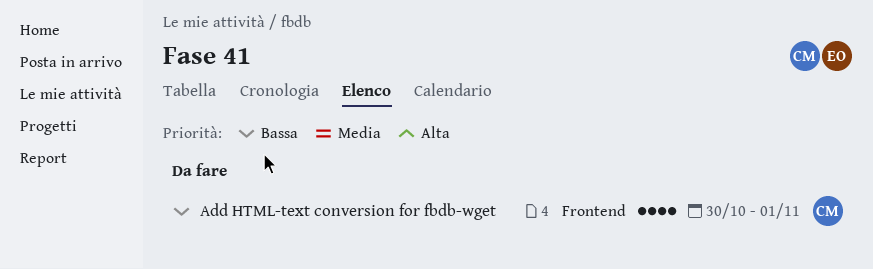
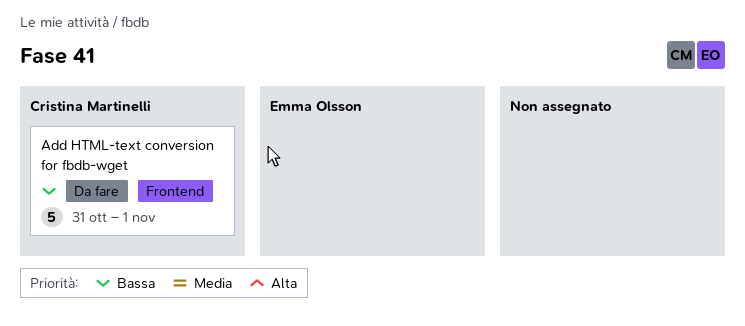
Add HTML-text conversion for fbdb-wget, estimate: 4 -> 5
Add HTML-text conversion for fbdb-wget, start: Oct 30 -> Oct 31

